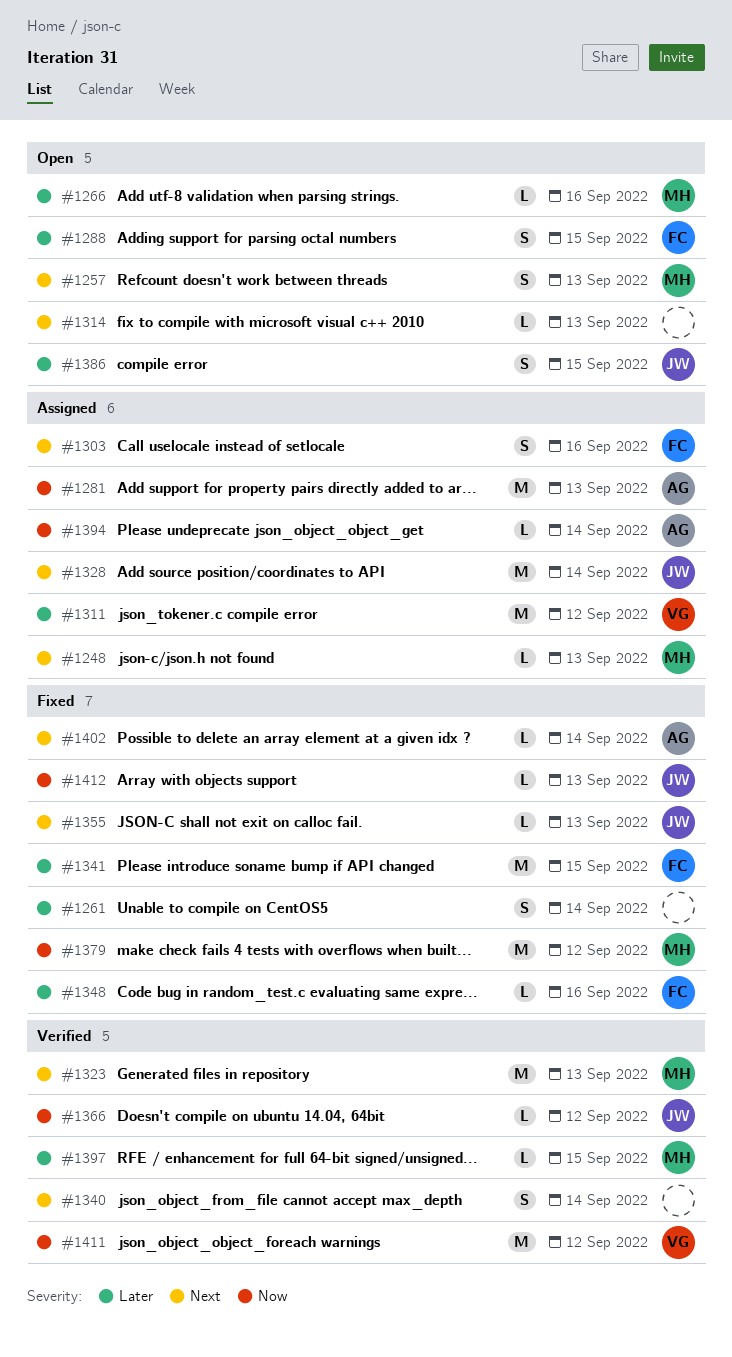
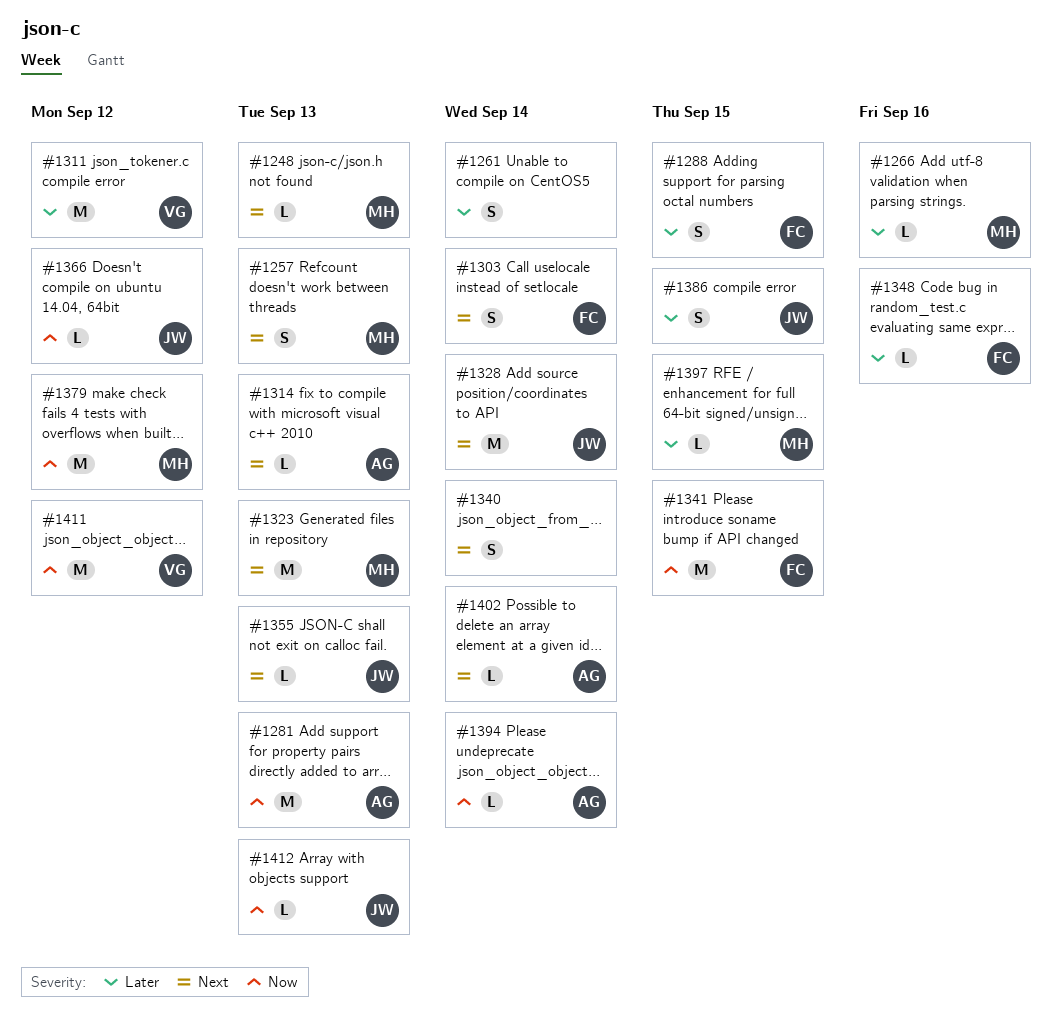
#1303, due: Sep 16 -> Sep 14
#1314, owner: none -> AG
#1341, priority: Later -> Now

